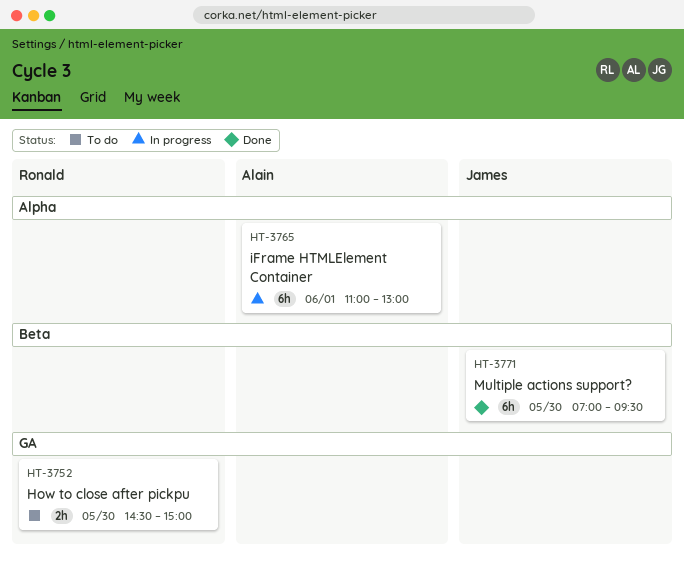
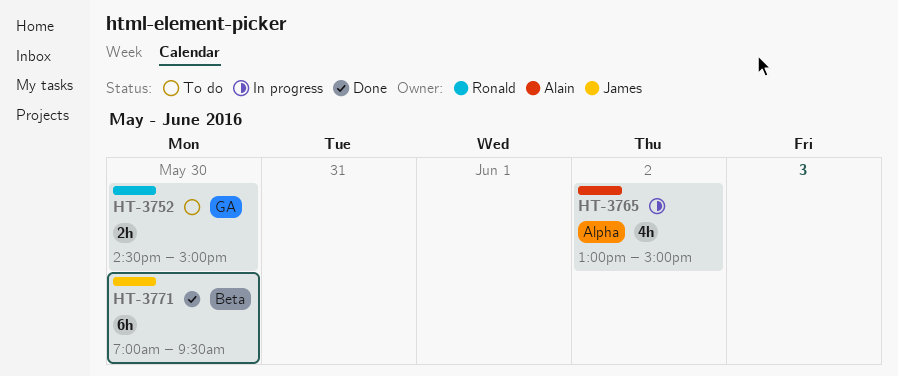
HT-3765, estimate: 6h -> 4h
HT-3765, day: Jun 1 -> Jun 2
HT-3765, begins: 11:00 -> 13:00
HT-3765, ends: 13:00 -> 15:00

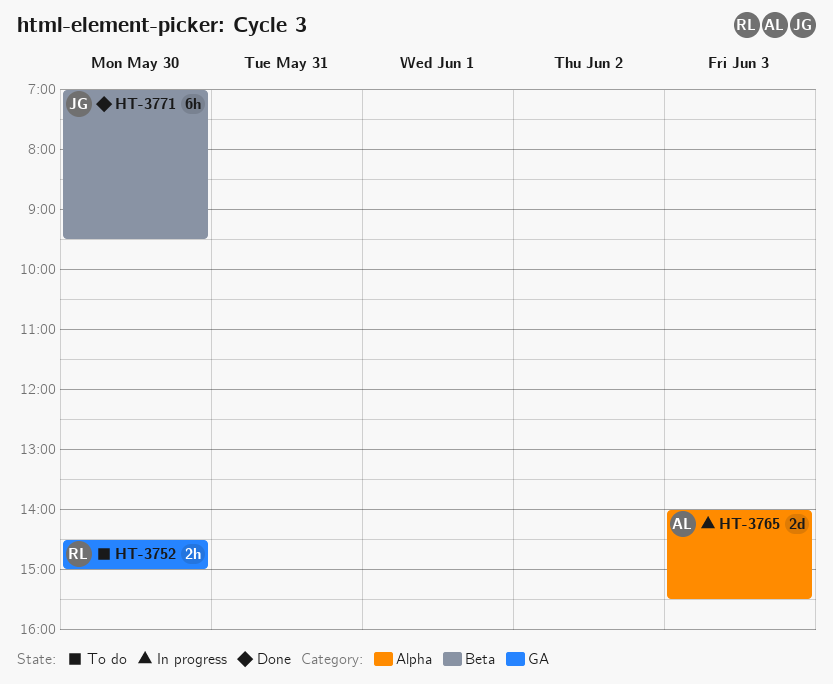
HT-3765, estimate: 4h -> 2d
HT-3765, day: Jun 2 -> Jun 3
HT-3765, begins: 13:00 -> 14:00
HT-3765, ends: 15:00 -> 15:30

